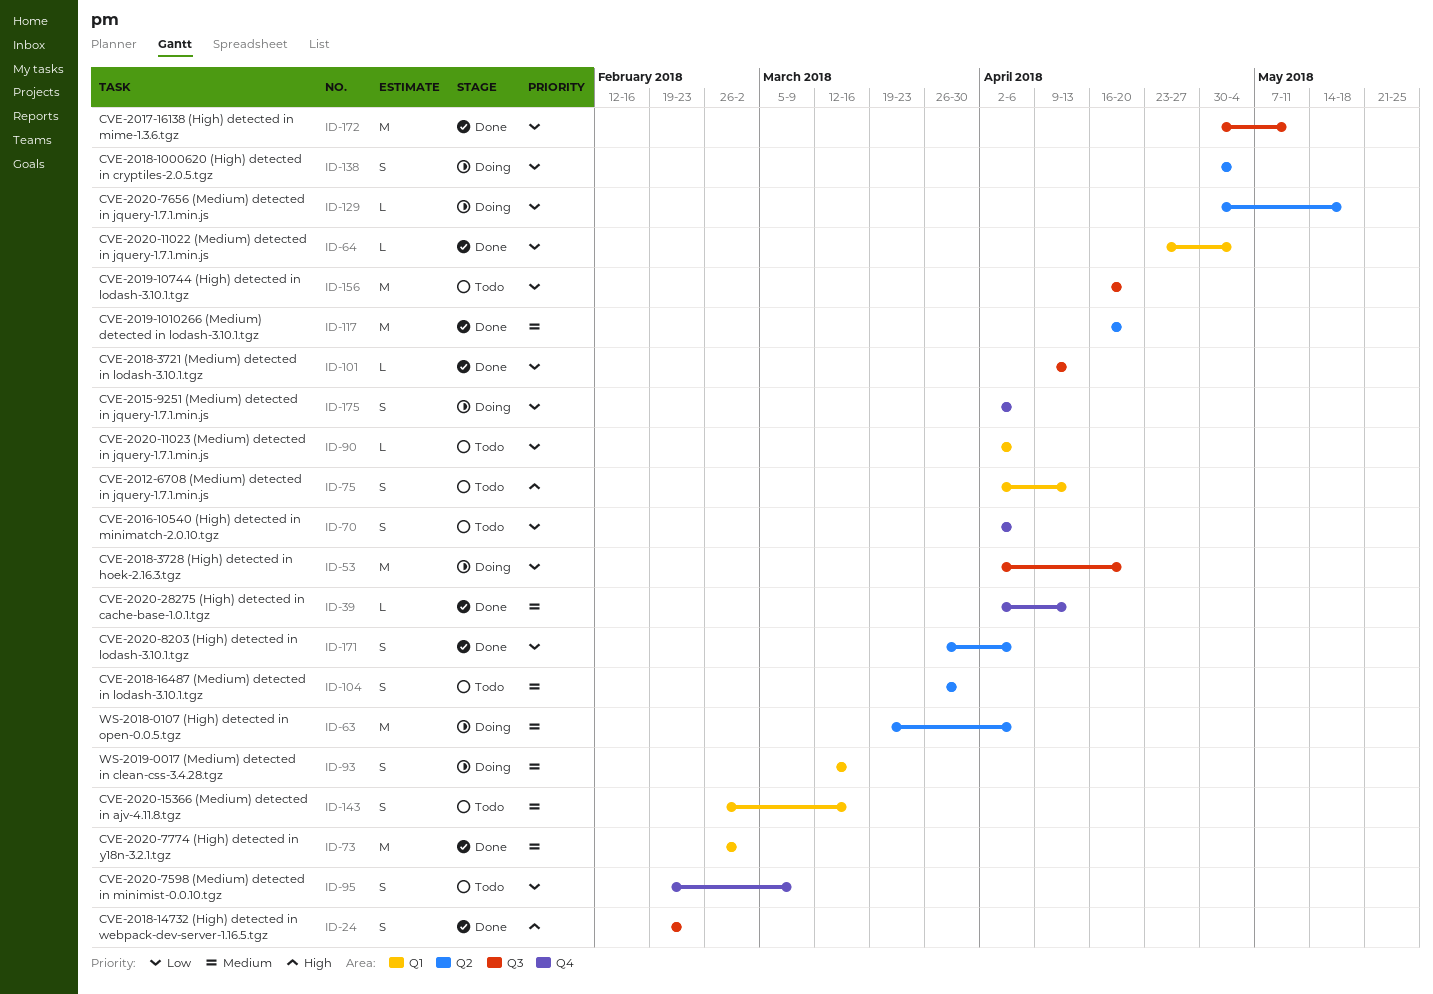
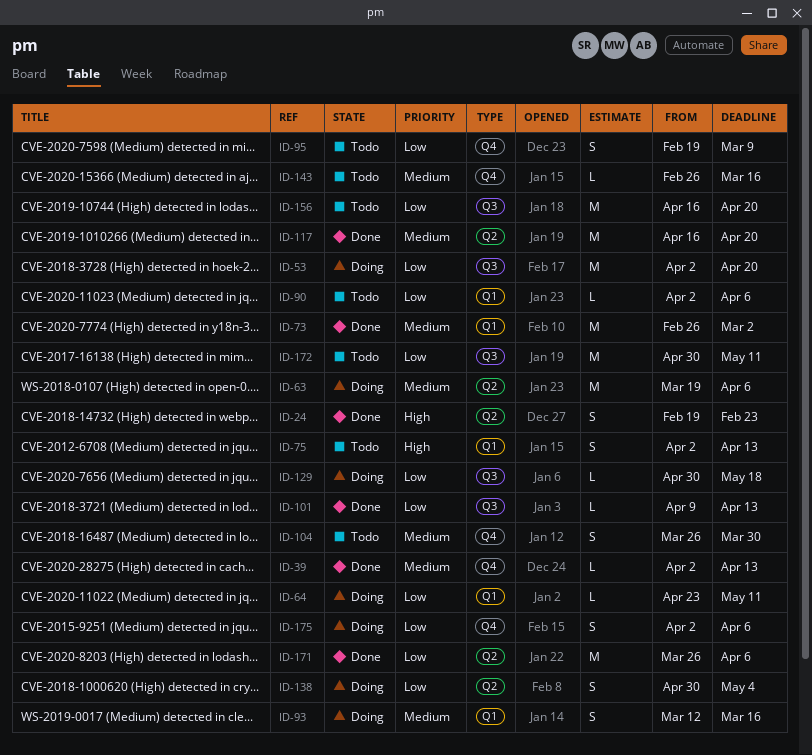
ID-24, label: Q3 -> Q2
ID-64, status: Done -> Doing
ID-64, due: May 4 -> May 11
ID-70: present -> none
ID-104, label: Q2 -> Q4
ID-129, label: Q2 -> Q3
ID-143, label: Q1 -> Q4
ID-143, estimate: S -> L
ID-171, estimate: S -> M
ID-172, status: Done -> Todo

